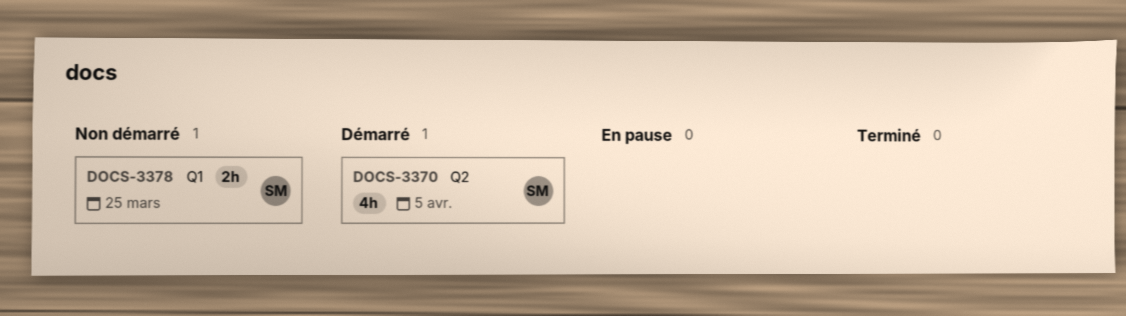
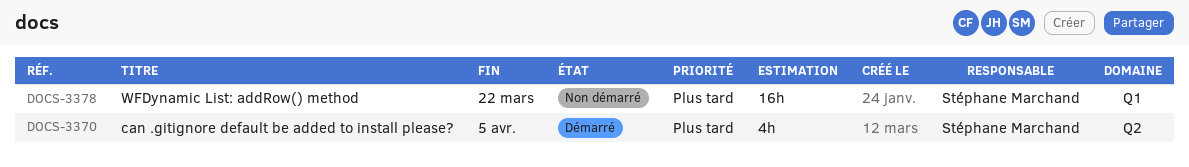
DOCS-3378, estimate: 2h -> 16h
DOCS-3378, due: Mar 25 -> Mar 22

